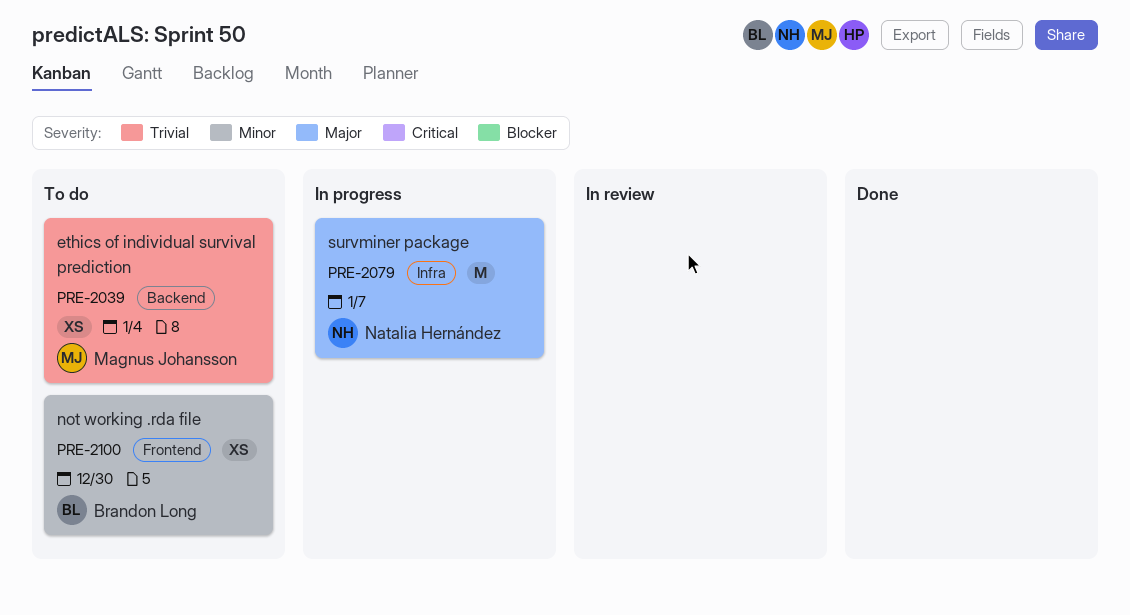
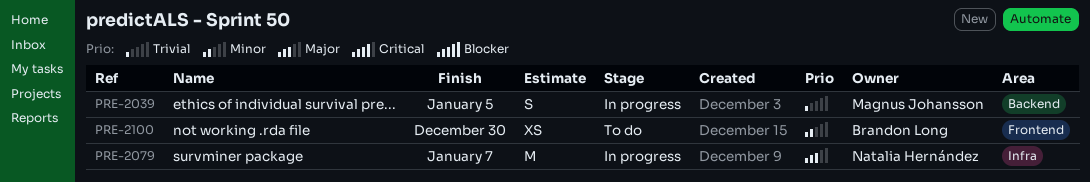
PRE-2039, status: To do -> In progress
PRE-2039, estimate: XS -> S
PRE-2039, due: Jan 4 -> Jan 5

